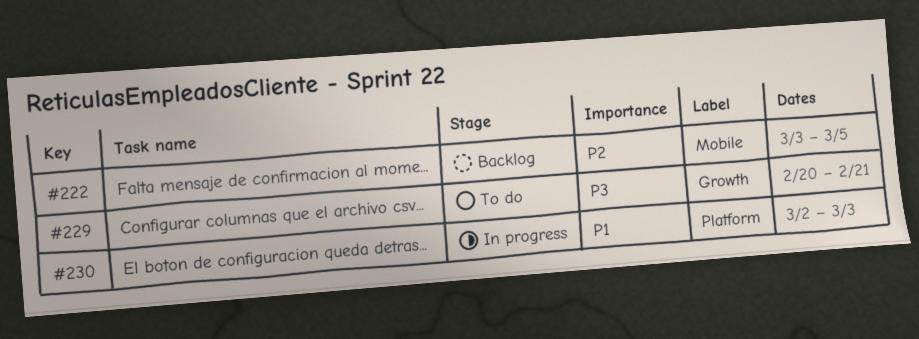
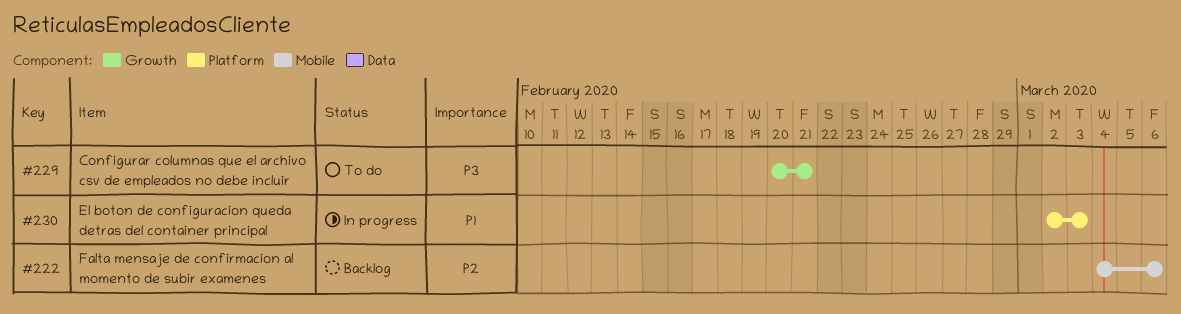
#222, start: Mar 3 -> Mar 4
#222, due: Mar 5 -> Mar 6

